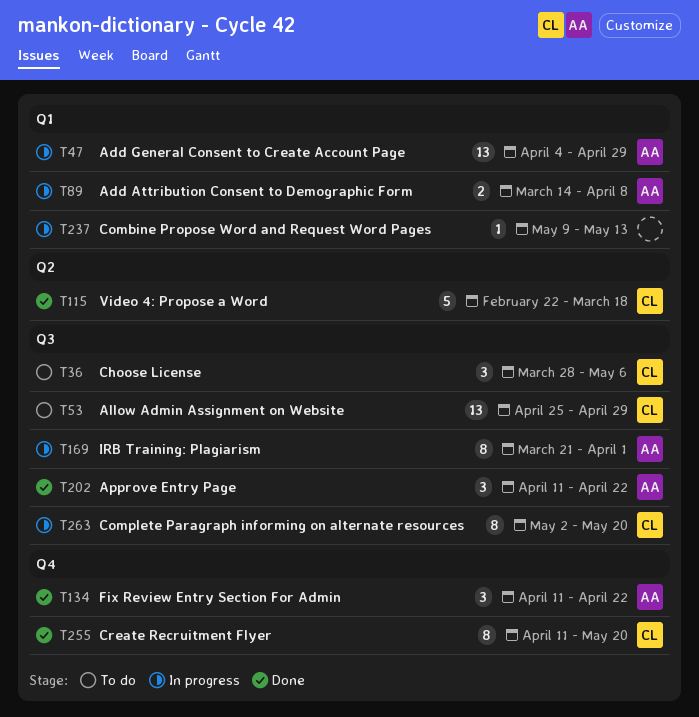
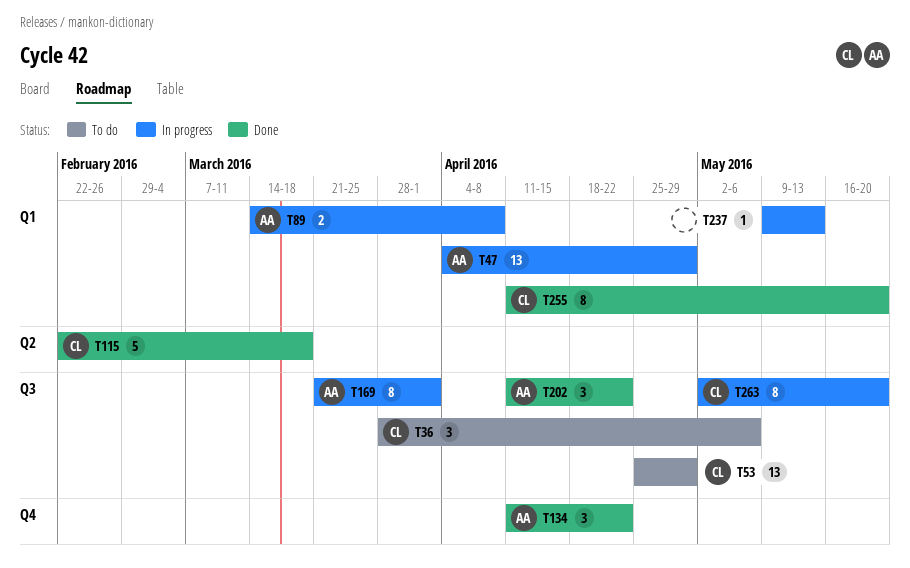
T255, label: Q4 -> Q1

